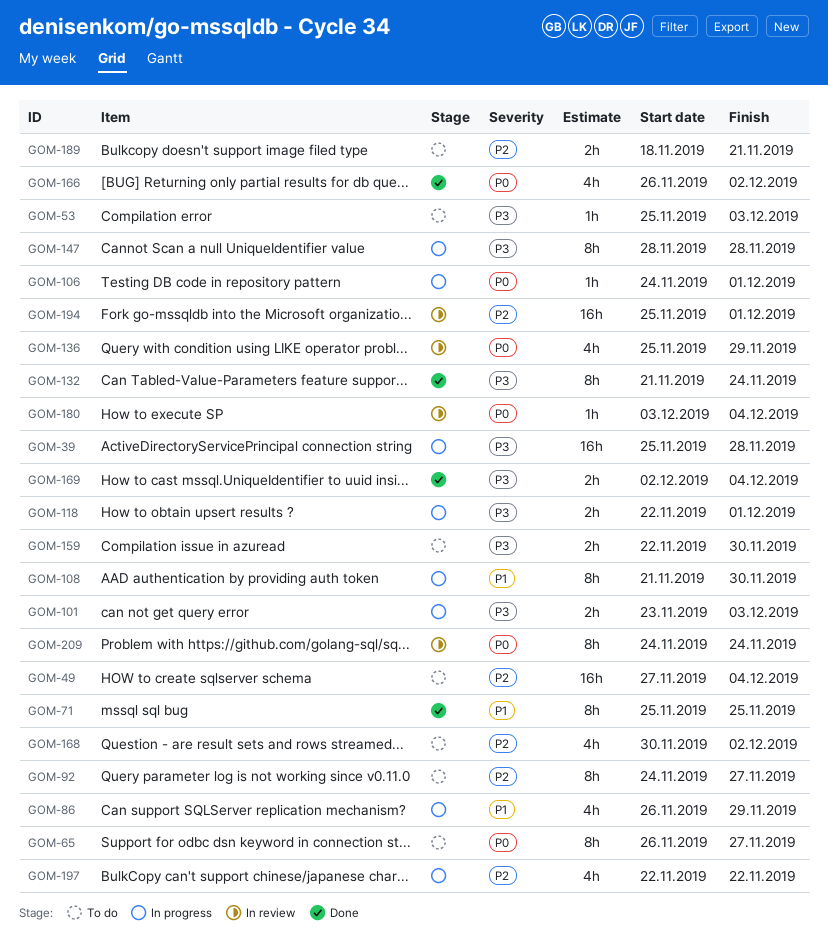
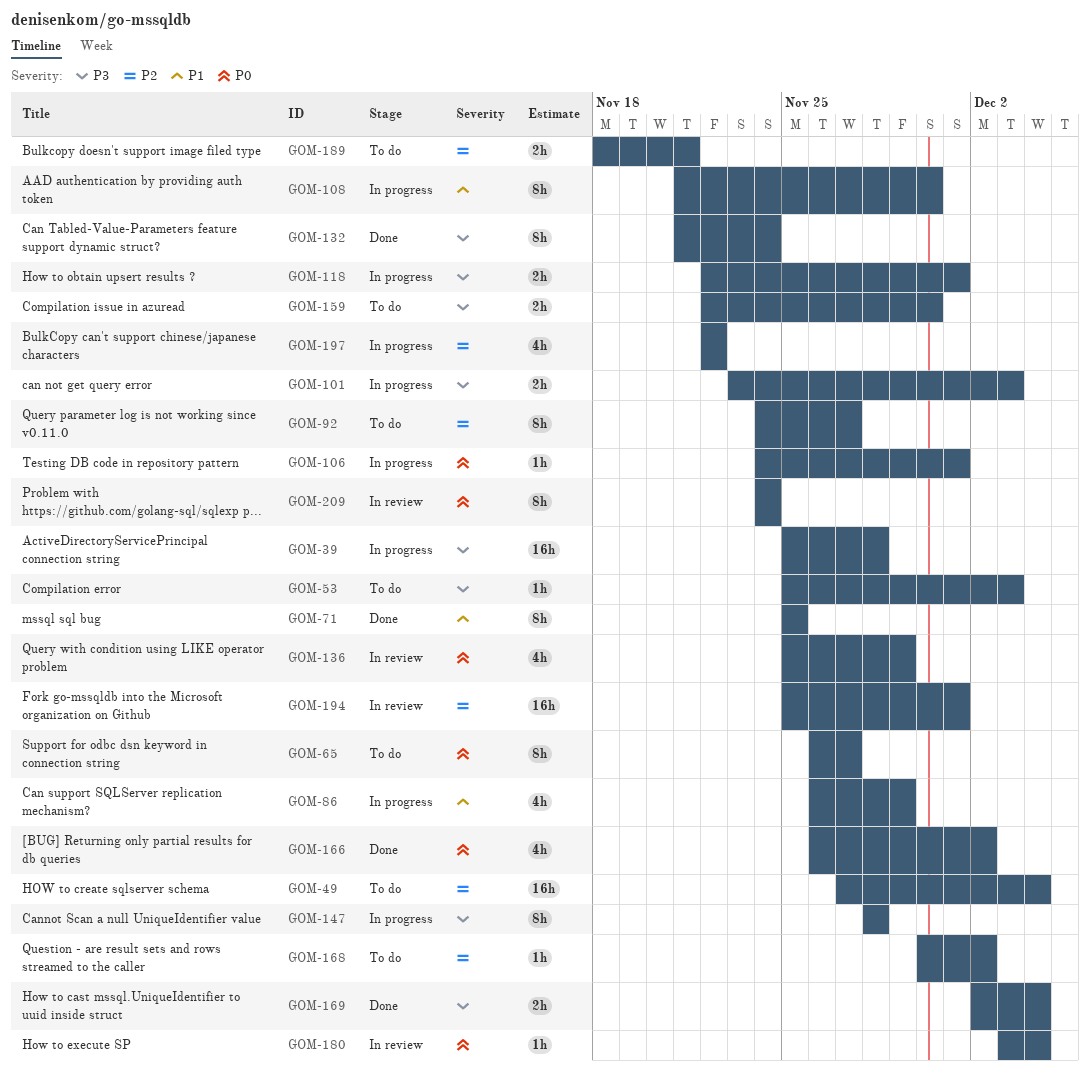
GOM-168, estimate: 4h -> 1h

